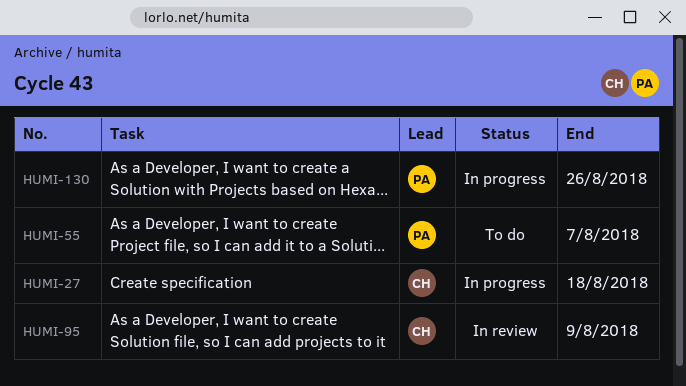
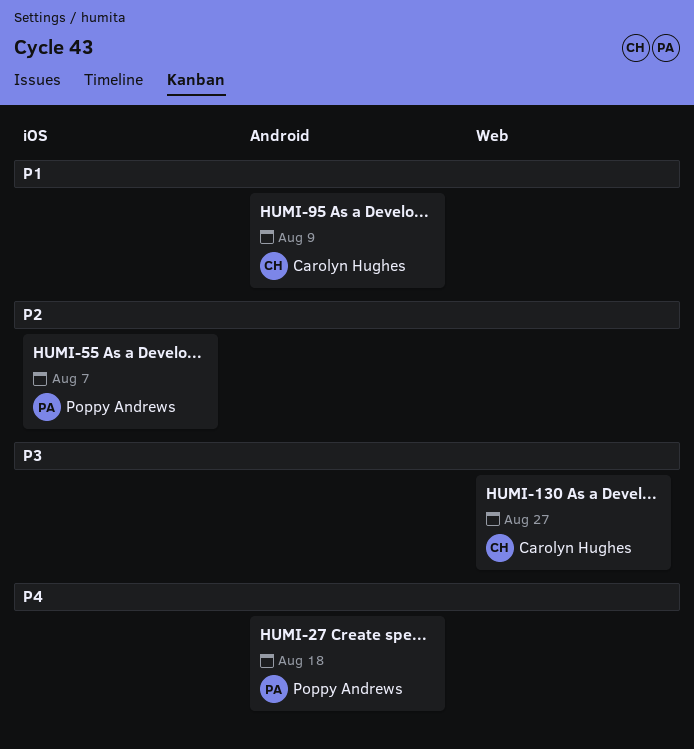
HUMI-27, owner: Carolyn Hughes -> Poppy Andrews
HUMI-130, owner: Poppy Andrews -> Carolyn Hughes
HUMI-130, due: Aug 26 -> Aug 27

